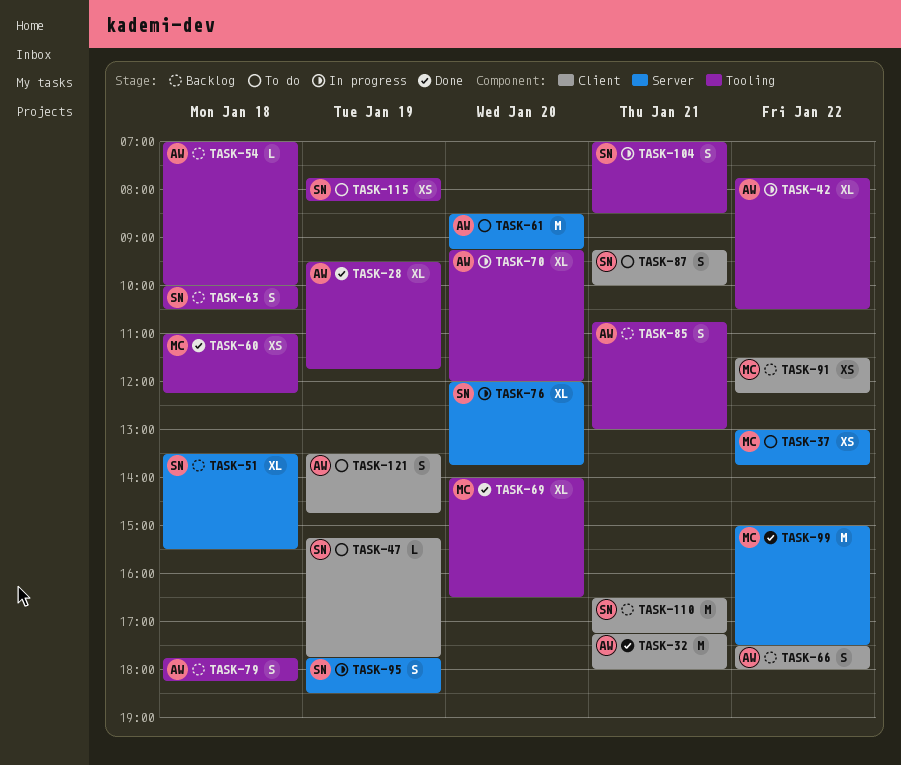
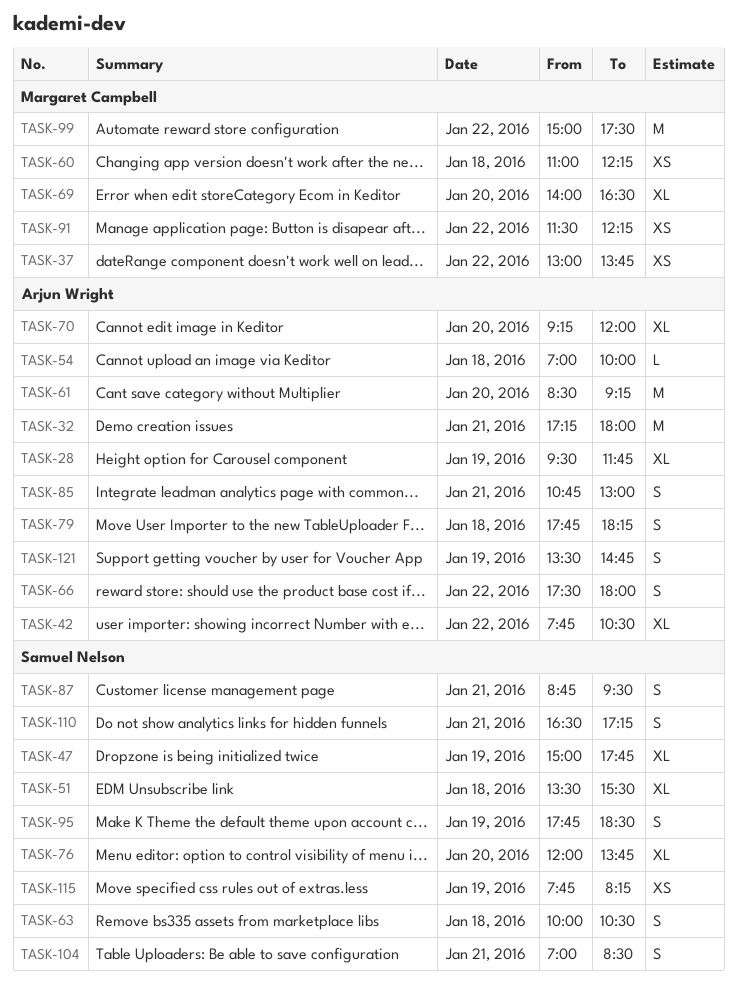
TASK-47, estimate: L -> XL
TASK-47, begins: 15:15 -> 15:00
TASK-87, begins: 09:15 -> 08:45
TASK-87, ends: 10:00 -> 09:30
TASK-110, estimate: M -> S

